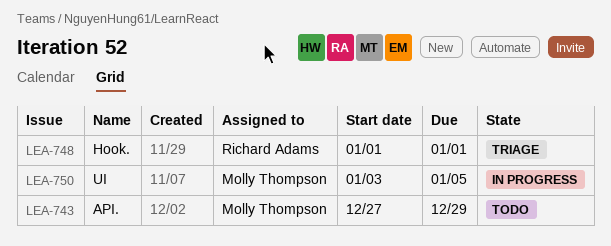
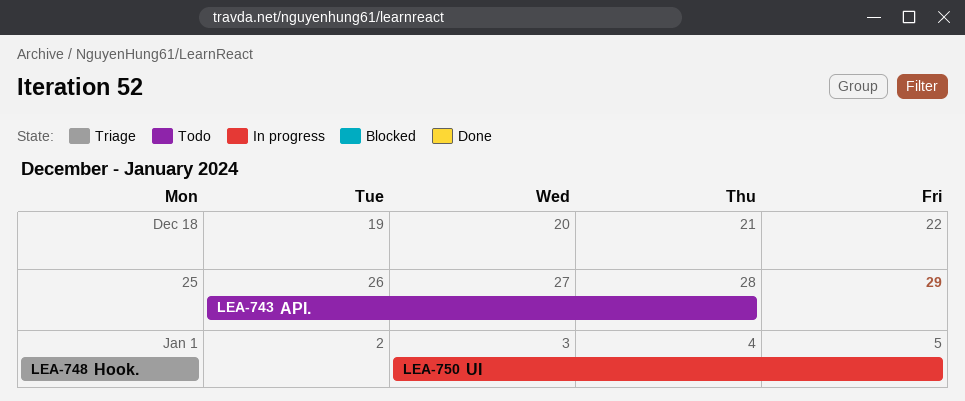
LEA-743, start: Dec 27 -> Dec 26
LEA-743, due: Dec 29 -> Dec 28

